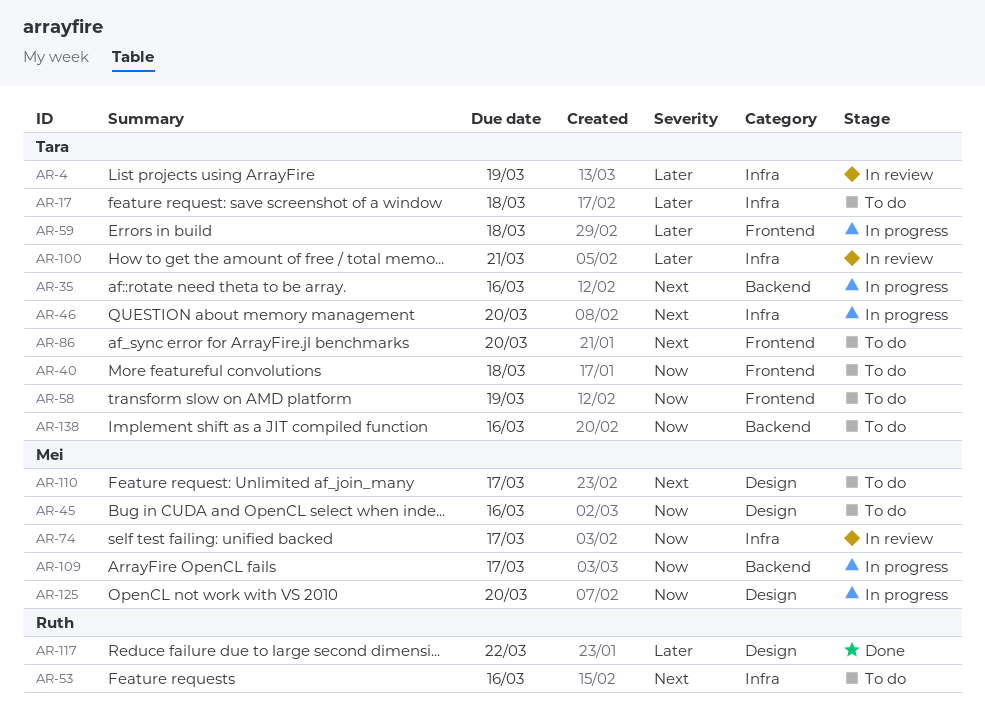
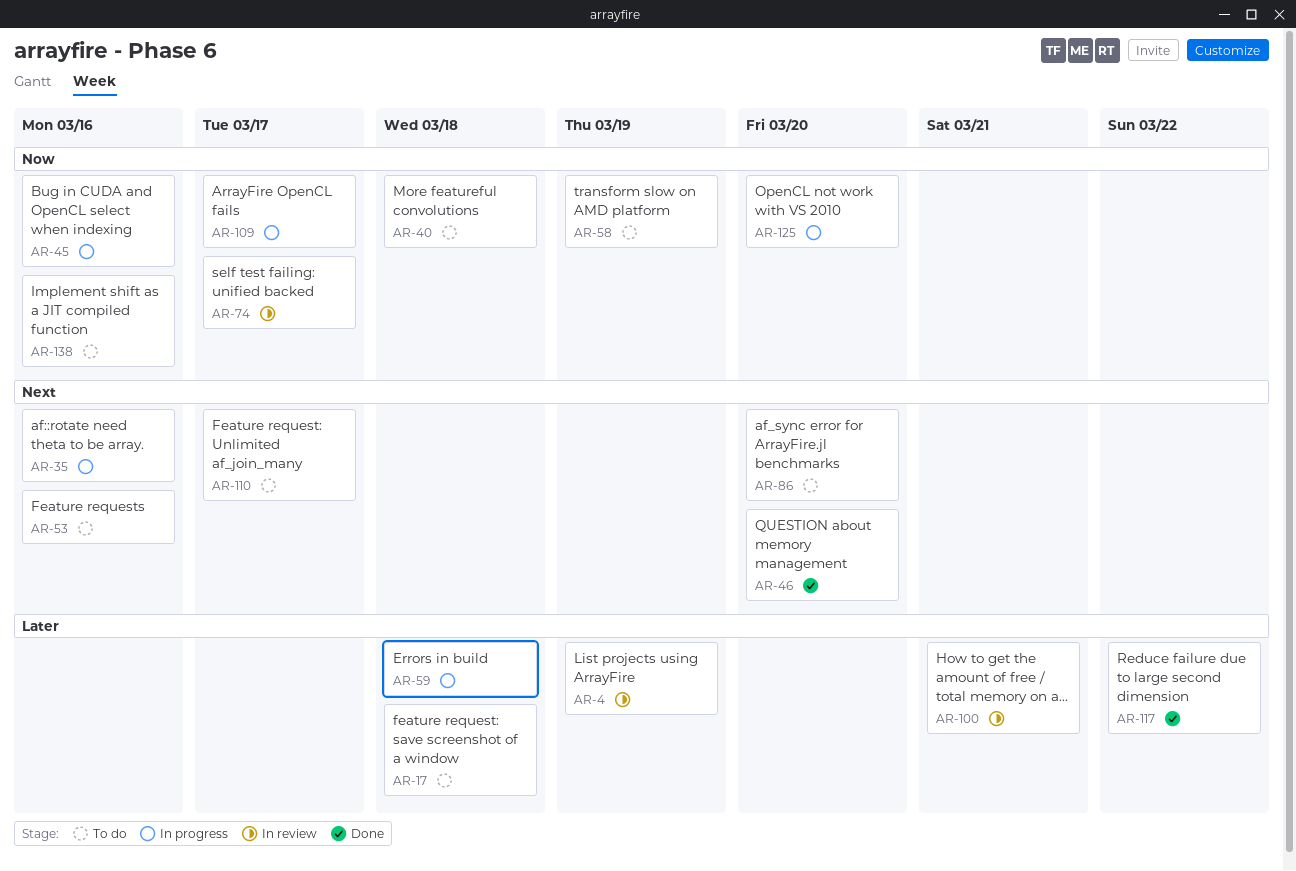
AR-45, status: To do -> In progress
AR-46, status: In progress -> Done

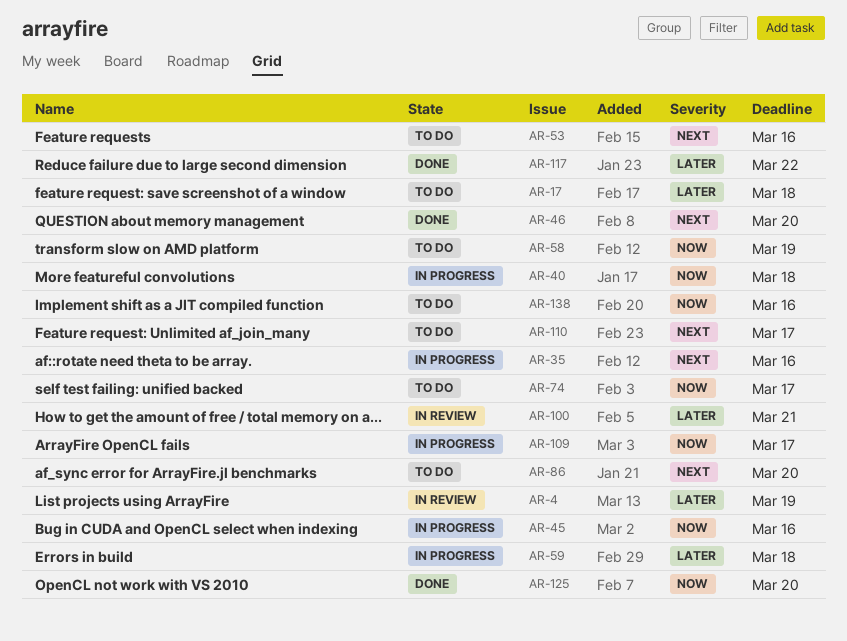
AR-40, status: To do -> In progress
AR-74, status: In review -> To do
AR-125, status: In progress -> Done

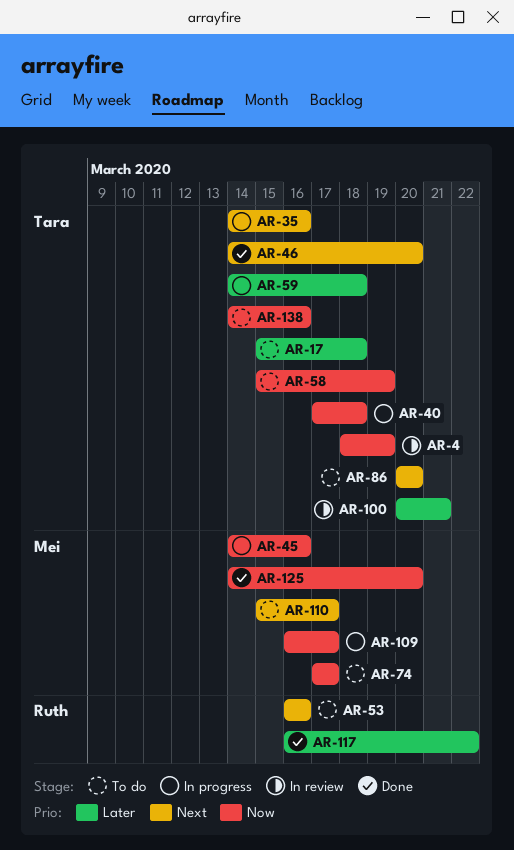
AR-4, priority: Later -> Now

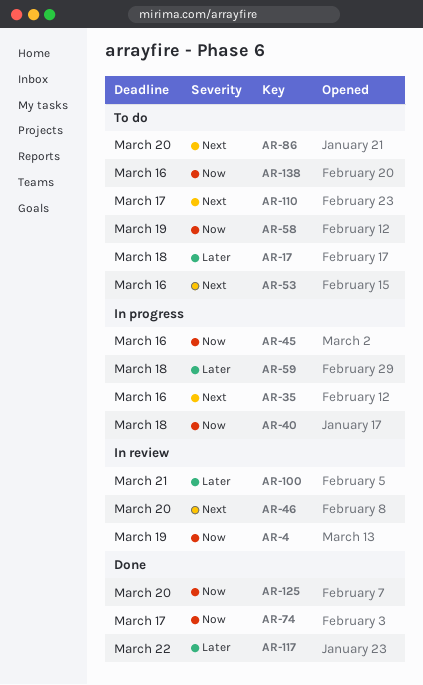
AR-46, status: Done -> In review
AR-74, status: To do -> Done
AR-109: present -> none

